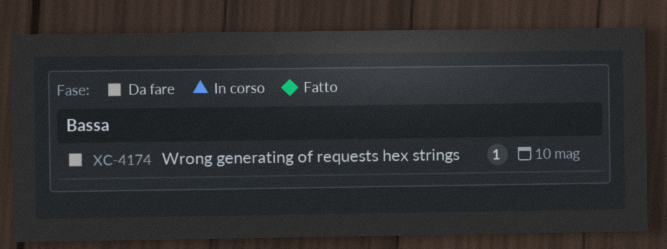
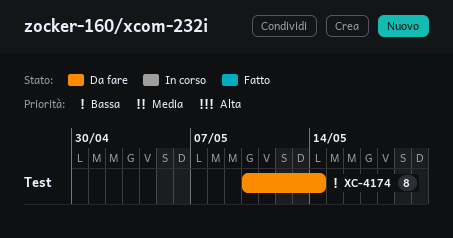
XC-4174, estimate: 1 -> 8
XC-4174, due: May 10 -> May 14

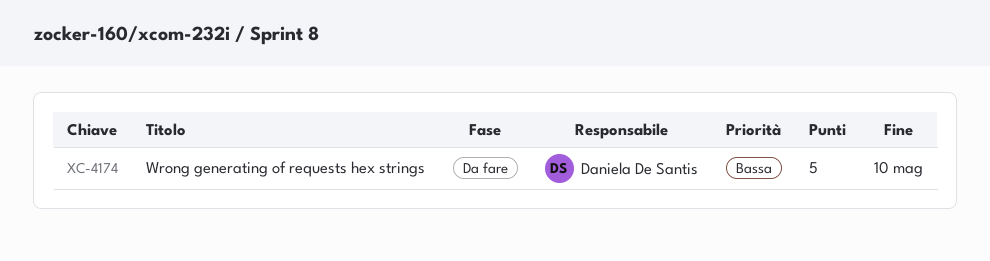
XC-4174, estimate: 8 -> 5
XC-4174, due: May 14 -> May 10

